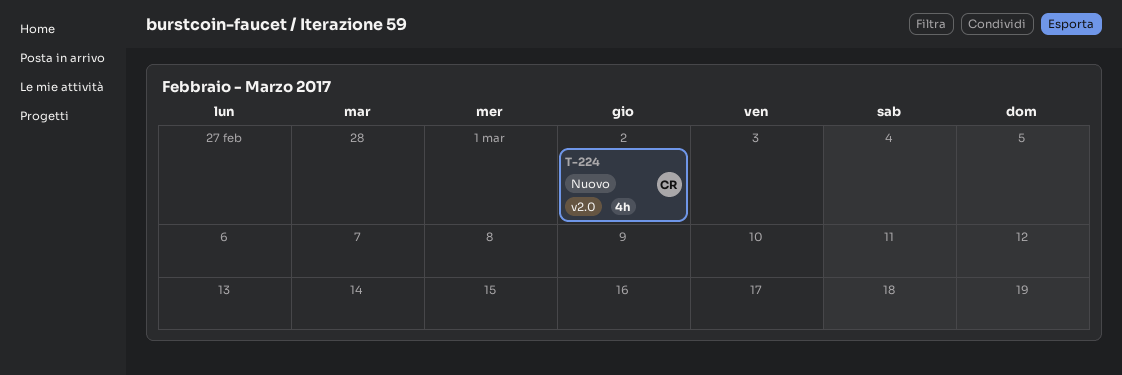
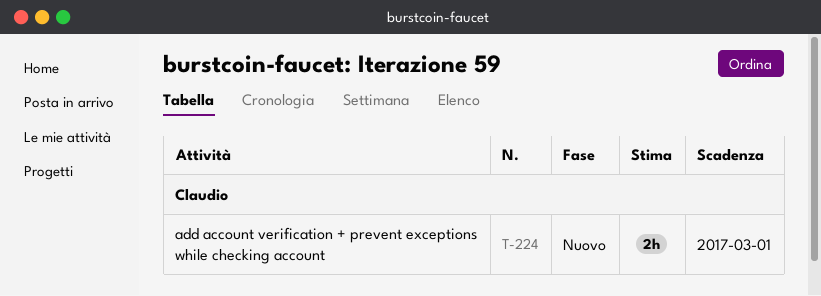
T-224, estimate: 4h -> 2h
T-224, due: Mar 2 -> Mar 1

